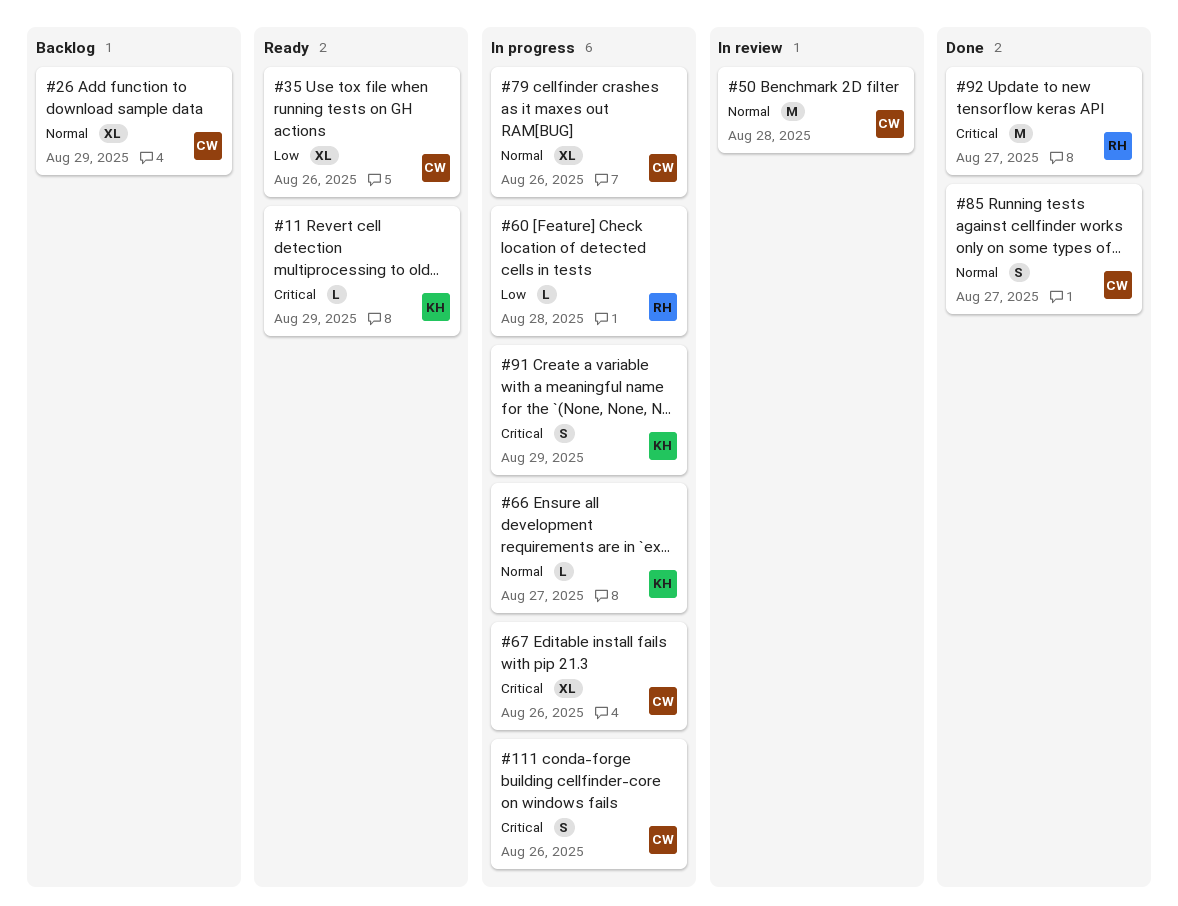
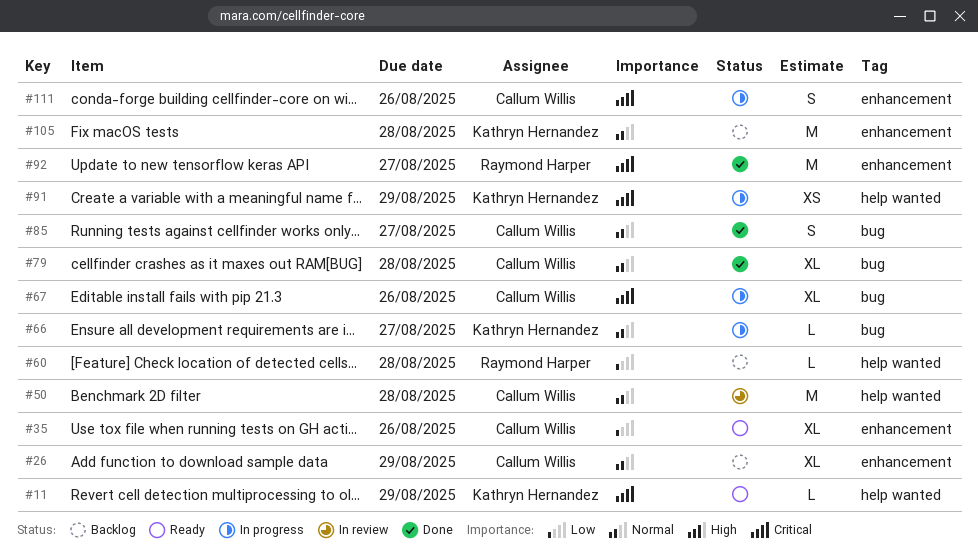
#60, status: In progress -> Backlog
#79, status: In progress -> Done
#79, due: Aug 26 -> Aug 28
#91, estimate: S -> XS
#105: none -> present

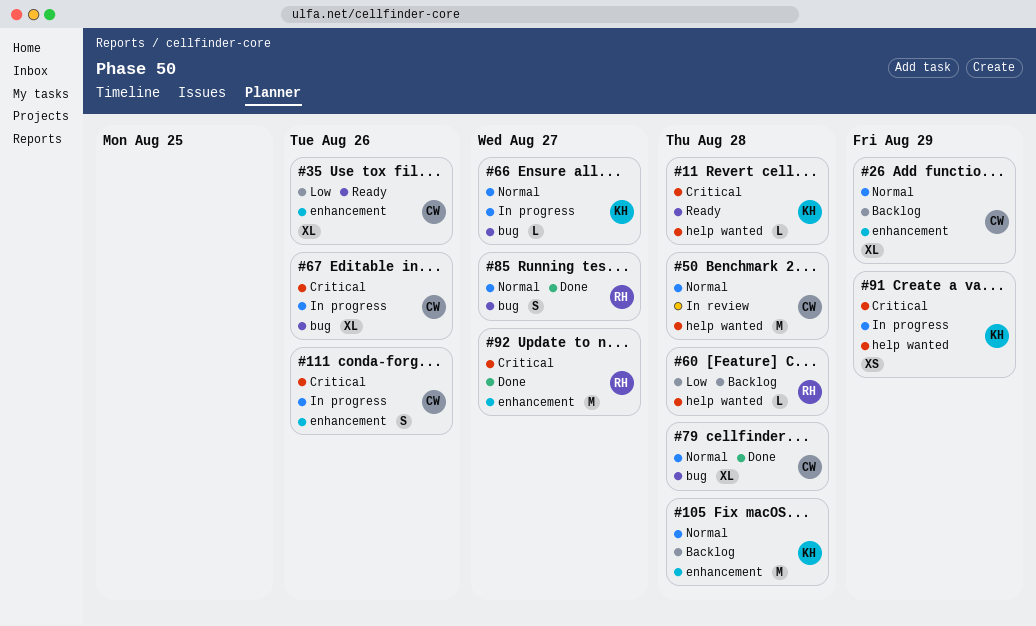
#11, due: Aug 29 -> Aug 28
#85, owner: Callum Willis -> Raymond Harper

